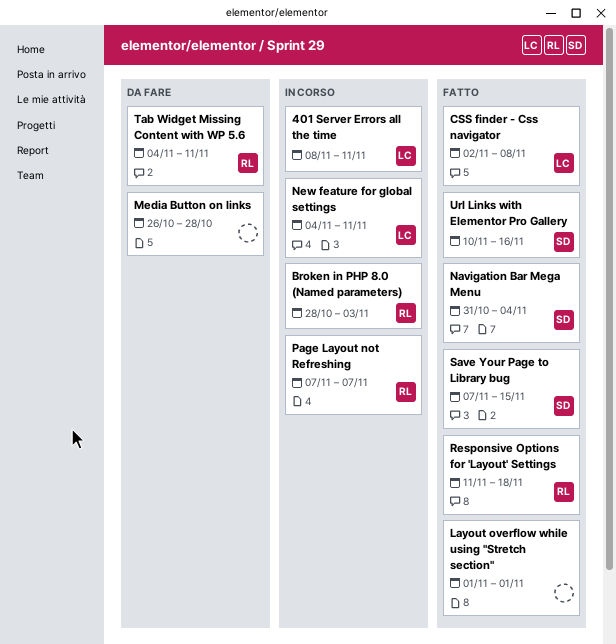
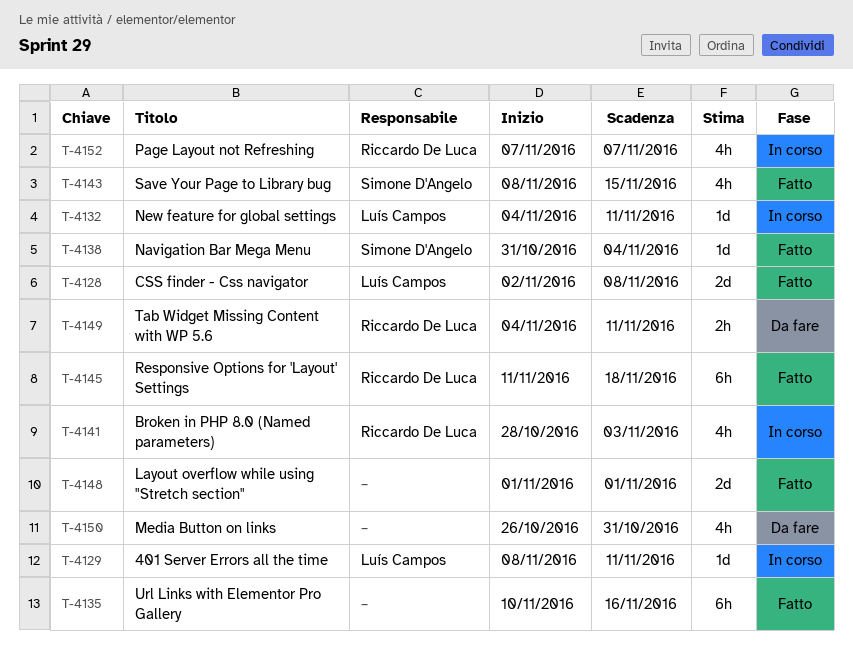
Media Button on links, due: Oct 28 -> Oct 31
Save Your Page to Library bug, start: Nov 7 -> Nov 8
Url Links with Elementor Pro Gallery, owner: Simone D'Angelo -> none

